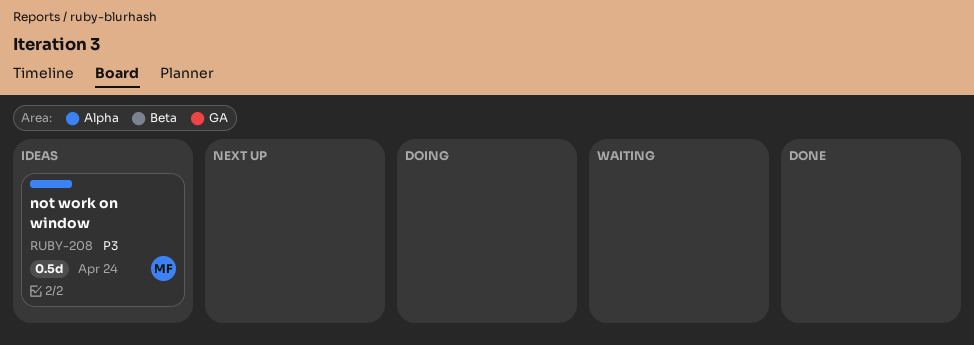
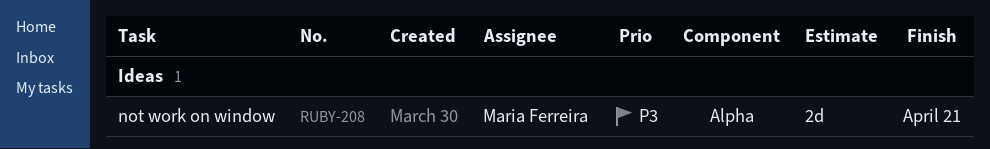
RUBY-208, estimate: 0.5d -> 2d
RUBY-208, due: Apr 24 -> Apr 21

